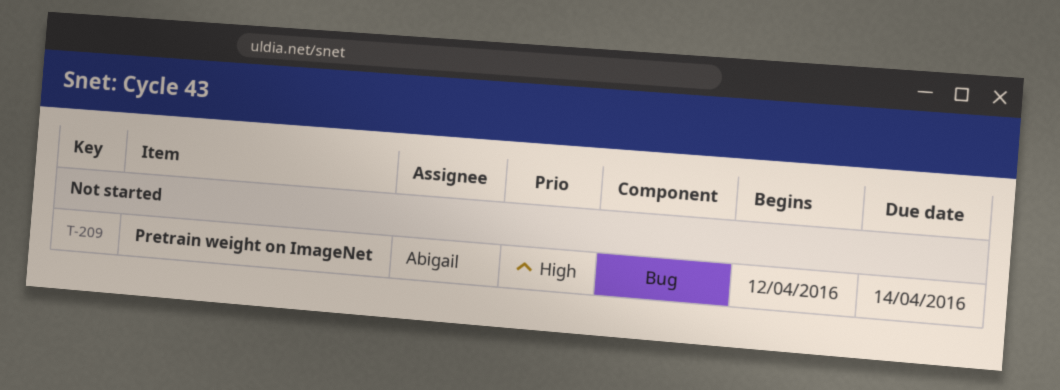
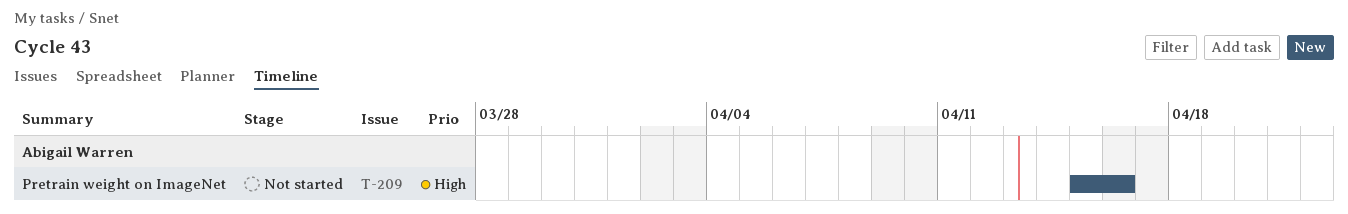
T-209, start: Apr 12 -> Apr 15
T-209, due: Apr 14 -> Apr 16

